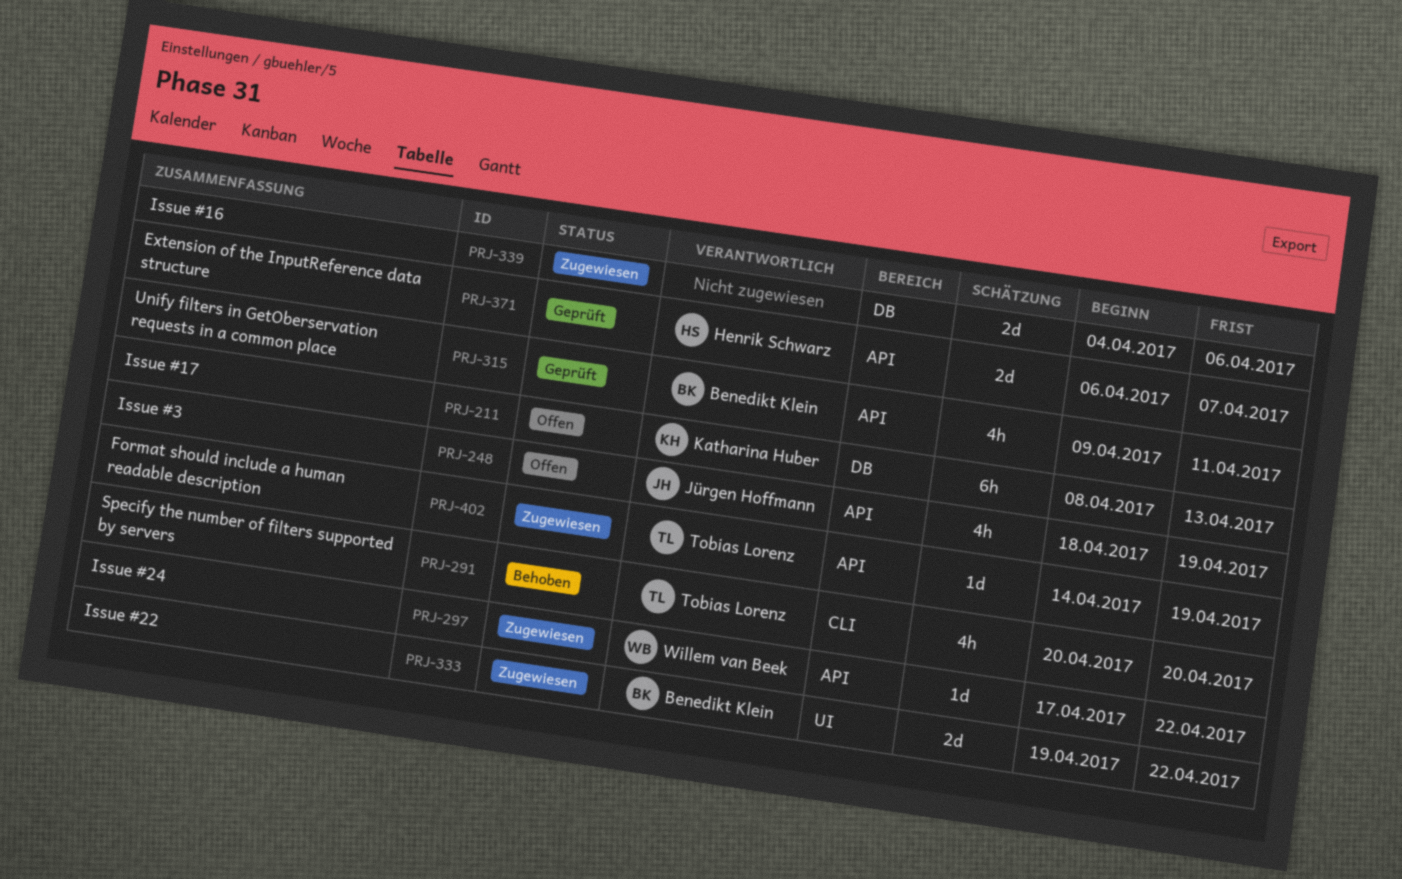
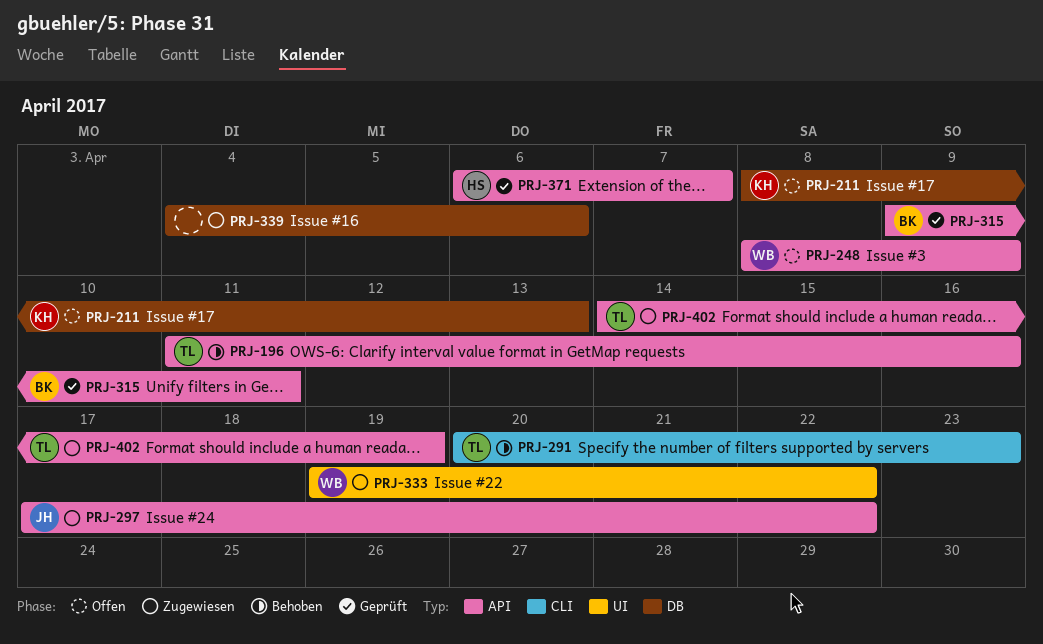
PRJ-196: none -> present
PRJ-248, owner: Jürgen Hoffmann -> Willem van Beek
PRJ-248, start: Apr 18 -> Apr 8
PRJ-248, due: Apr 19 -> Apr 9
PRJ-291, due: Apr 20 -> Apr 23
PRJ-297, owner: Willem van Beek -> Jürgen Hoffmann
PRJ-333, owner: Benedikt Klein -> Willem van Beek

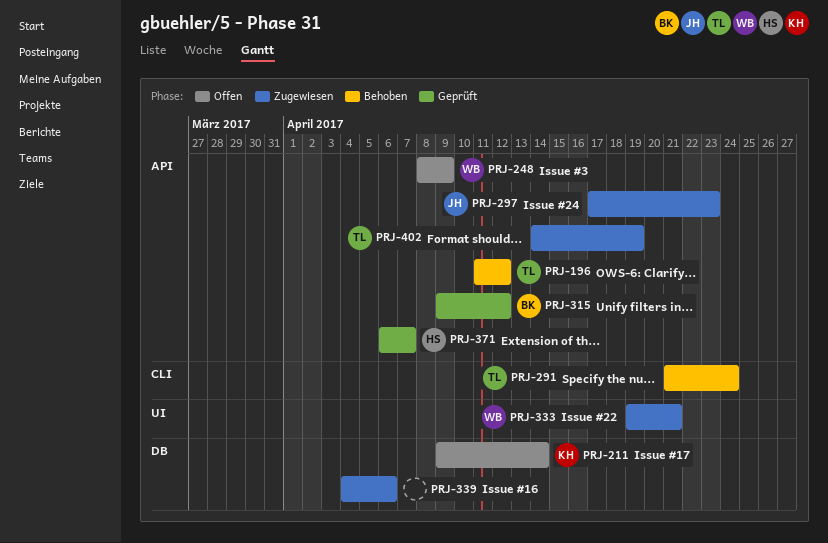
PRJ-196, due: Apr 16 -> Apr 12
PRJ-211, start: Apr 8 -> Apr 9
PRJ-211, due: Apr 13 -> Apr 14
PRJ-291, start: Apr 20 -> Apr 21
PRJ-291, due: Apr 23 -> Apr 24
PRJ-297, due: Apr 22 -> Apr 23
PRJ-315, due: Apr 11 -> Apr 12
PRJ-333, due: Apr 22 -> Apr 21

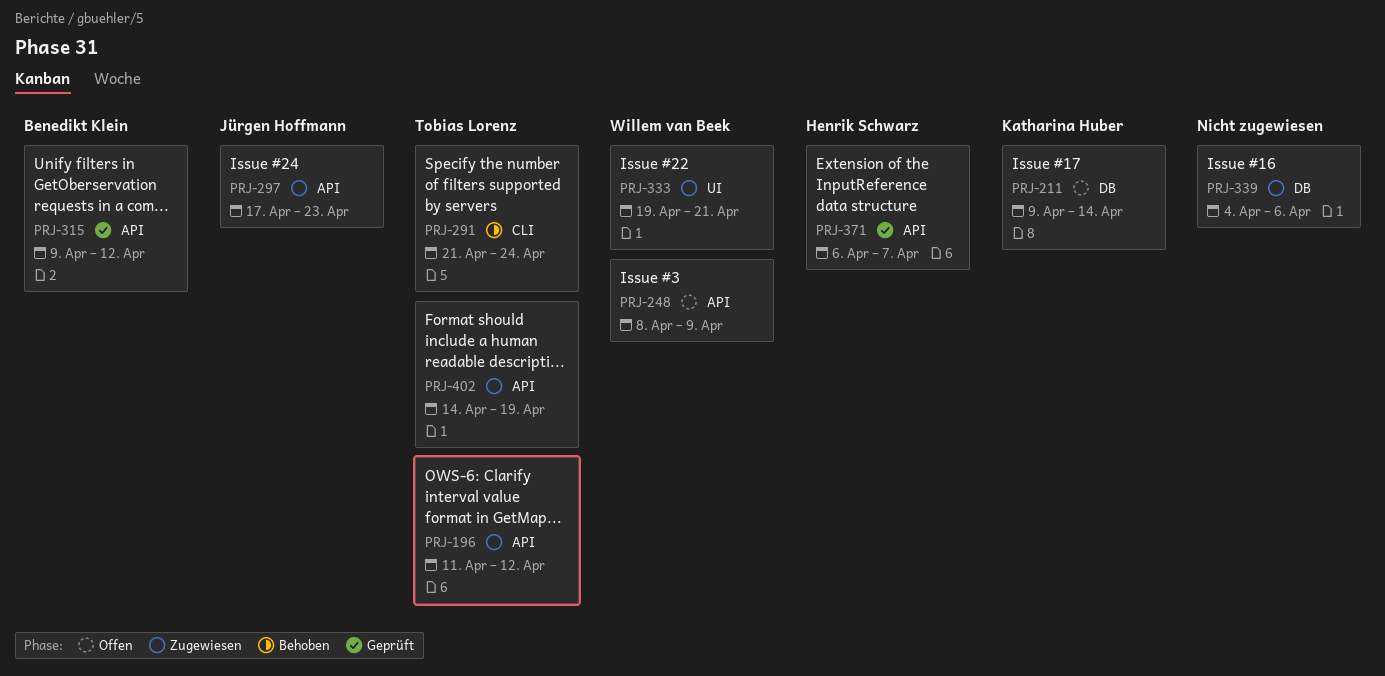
PRJ-196, status: Behoben -> Zugewiesen

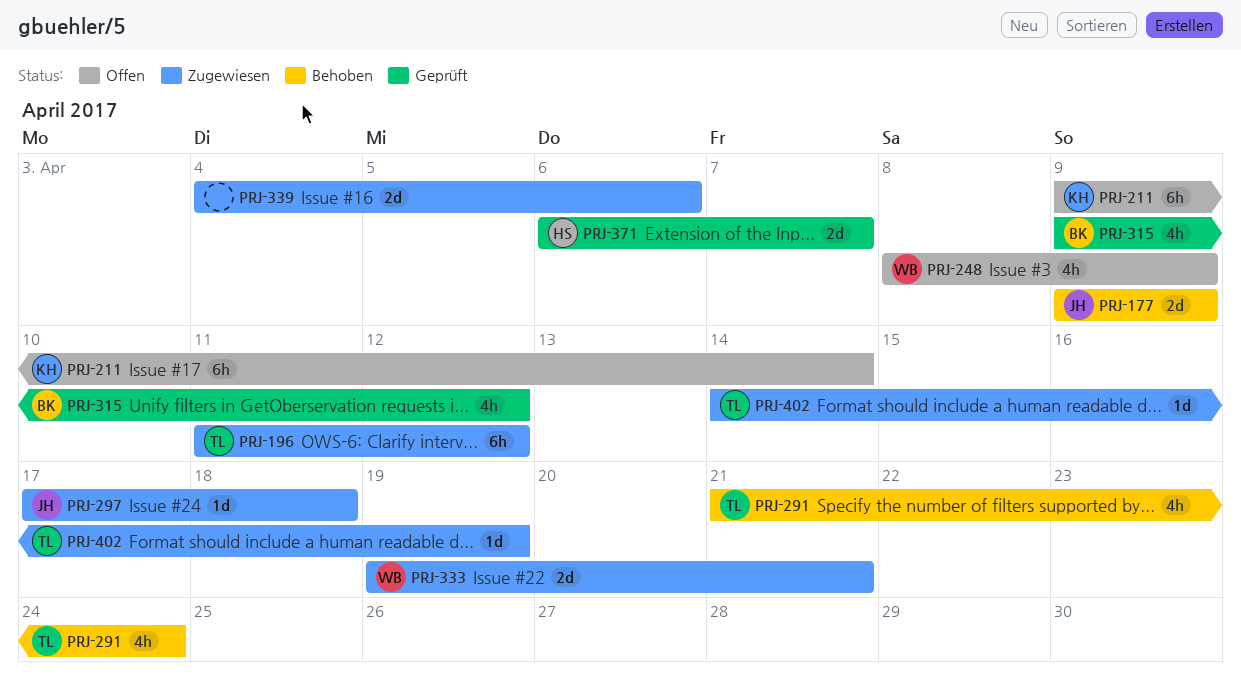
PRJ-177: none -> present
PRJ-297, due: Apr 23 -> Apr 18

